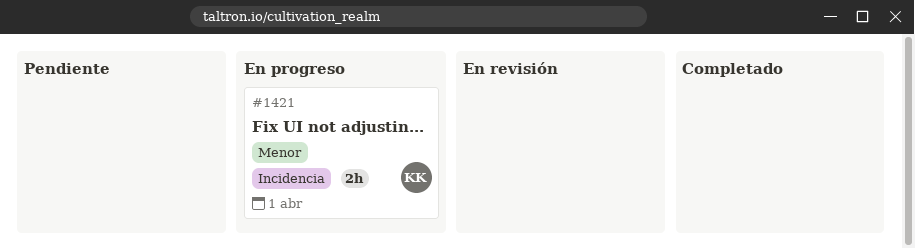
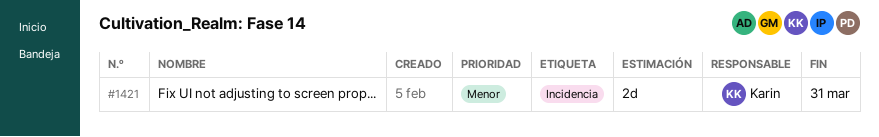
#1421, estimate: 2h -> 2d
#1421, due: Apr 1 -> Mar 31

